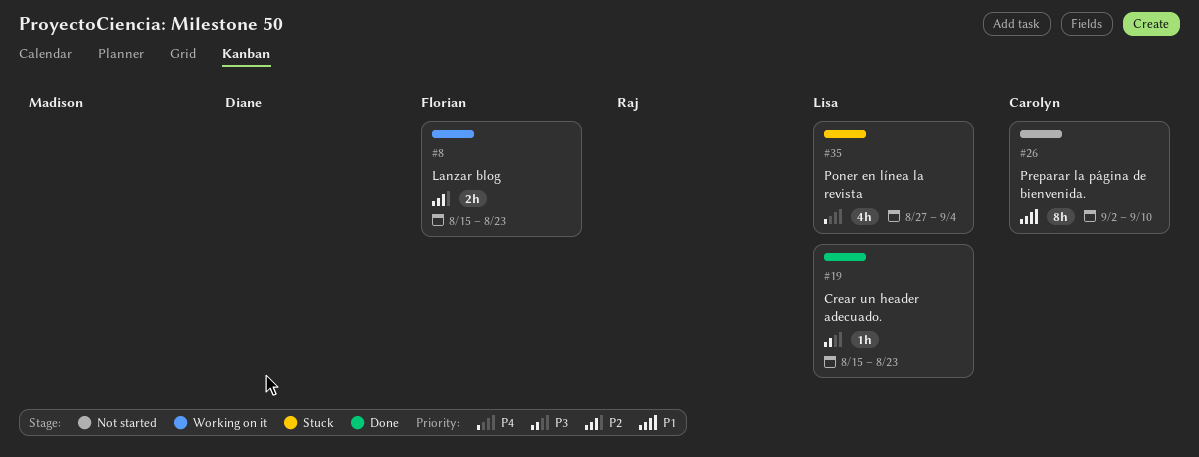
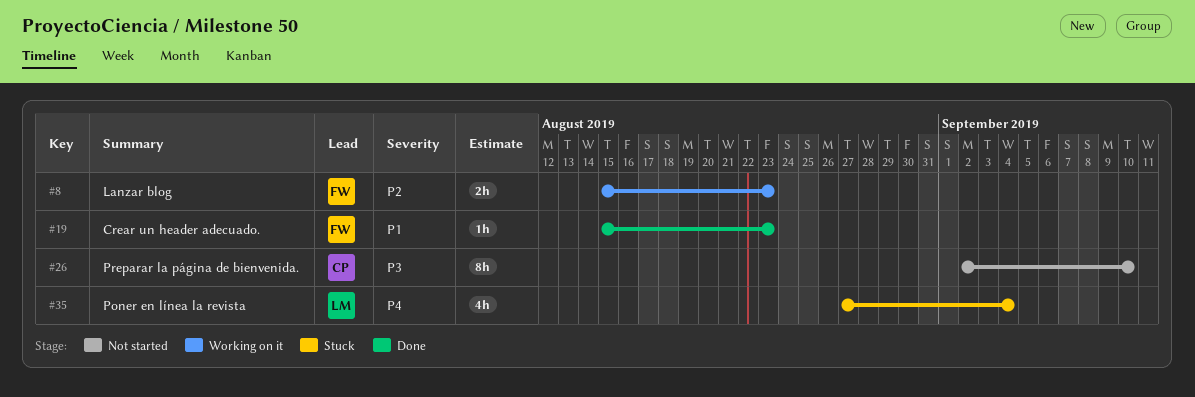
#19, owner: Lisa -> Florian
#19, priority: P3 -> P1
#26, priority: P1 -> P3

